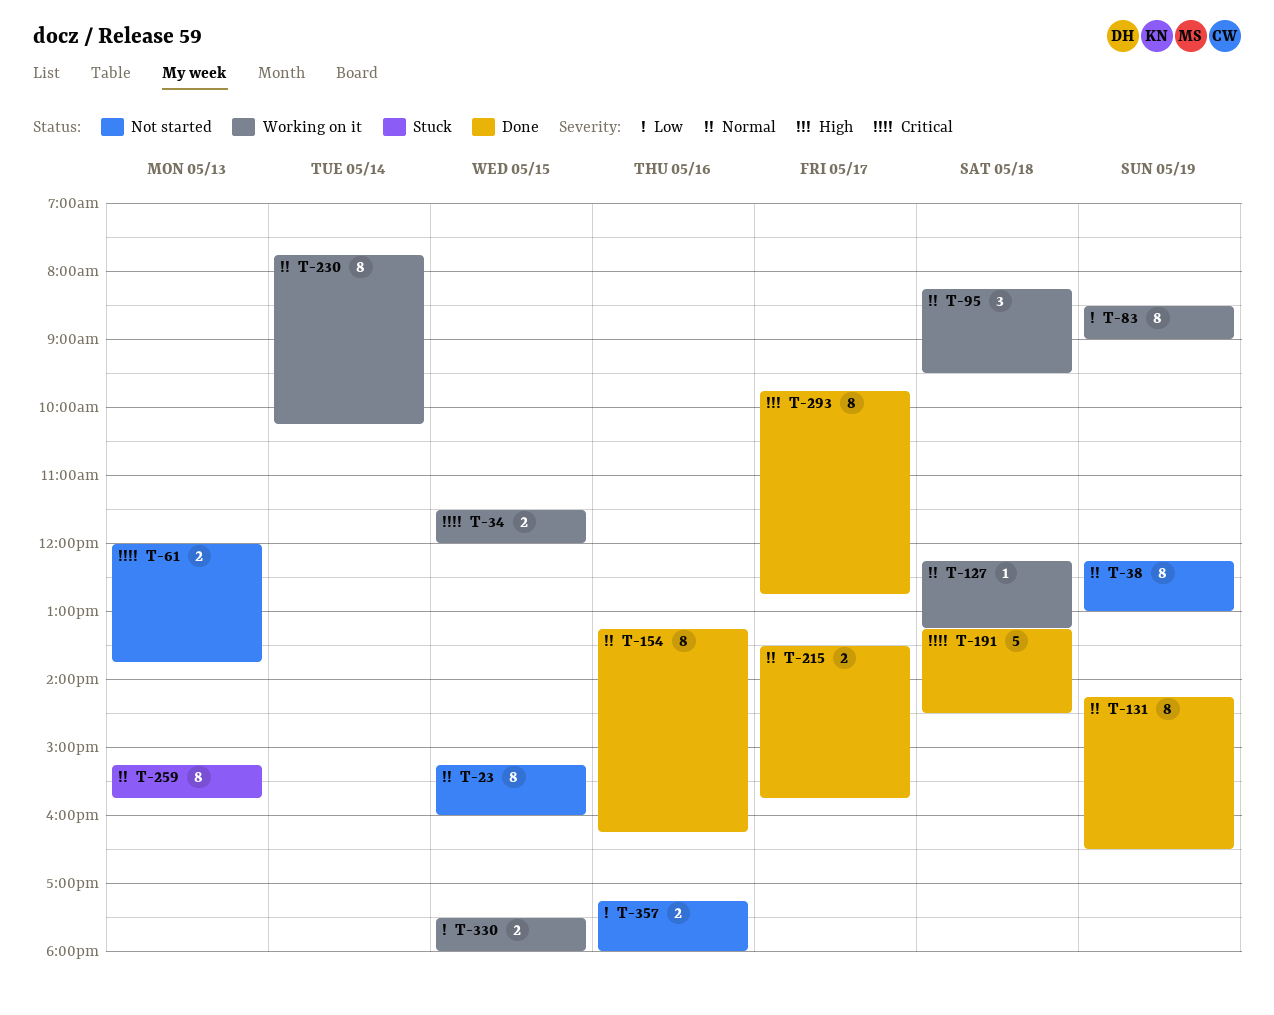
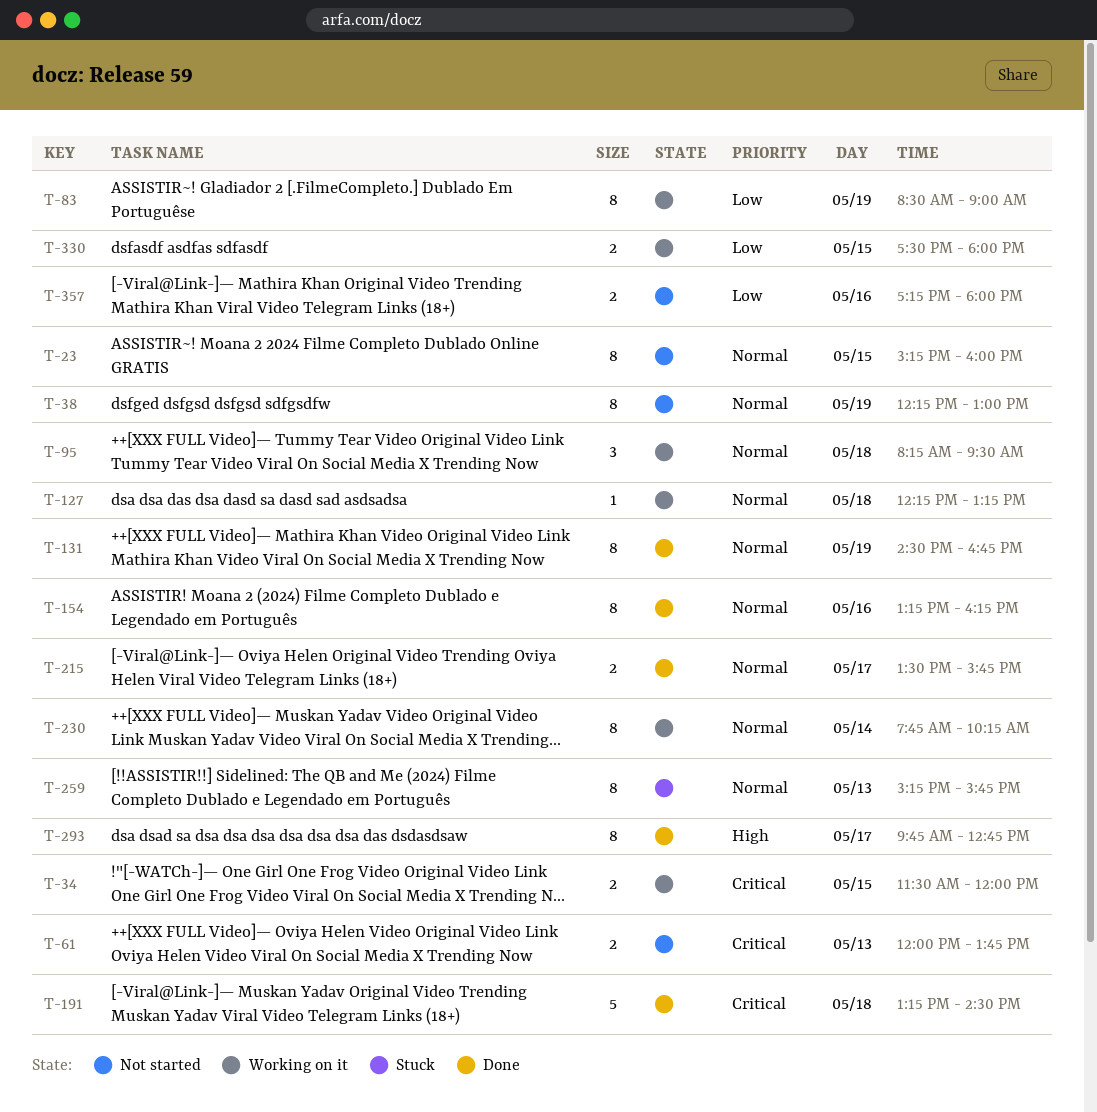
T-131, begins: 14:15 -> 14:30
T-131, ends: 16:30 -> 16:45

